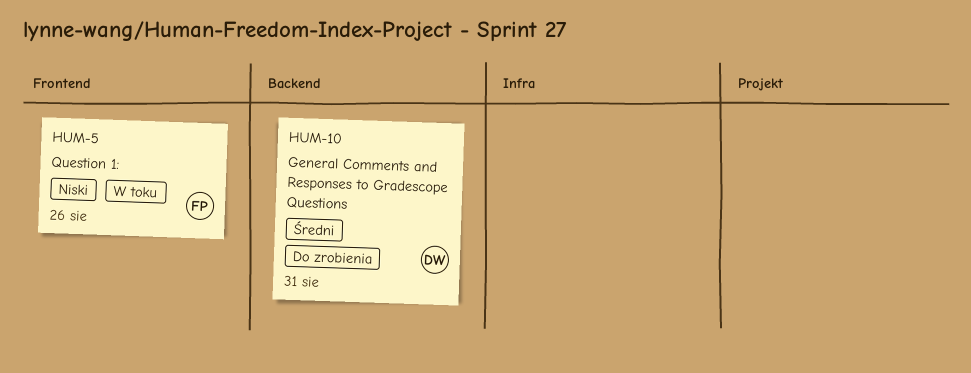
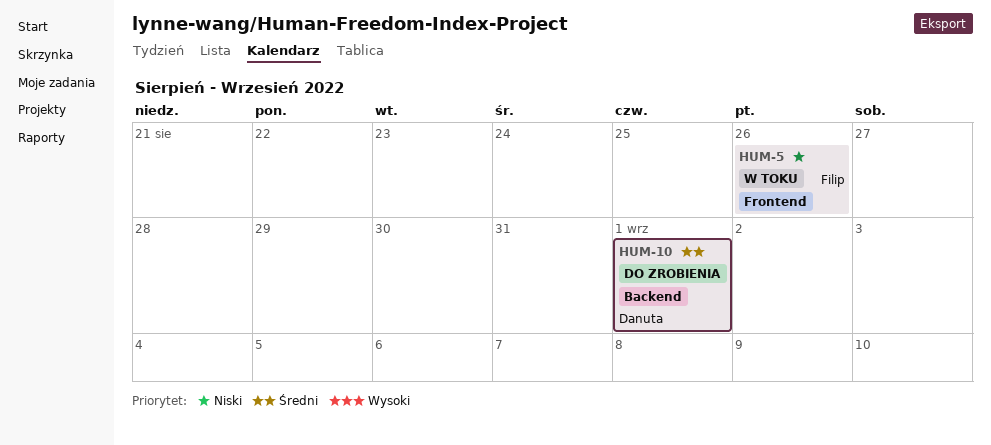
HUM-10, due: Aug 31 -> Sep 1

